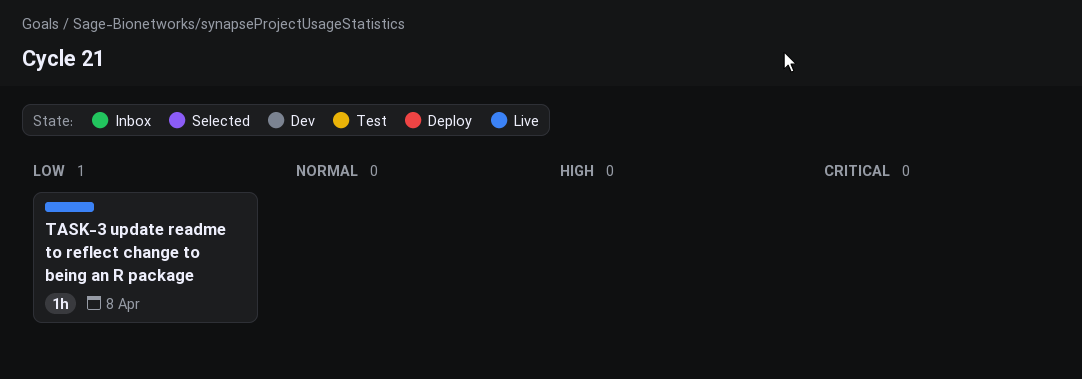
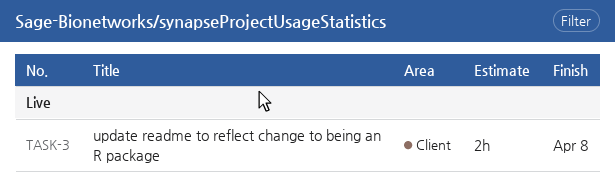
TASK-3, estimate: 1h -> 2h

